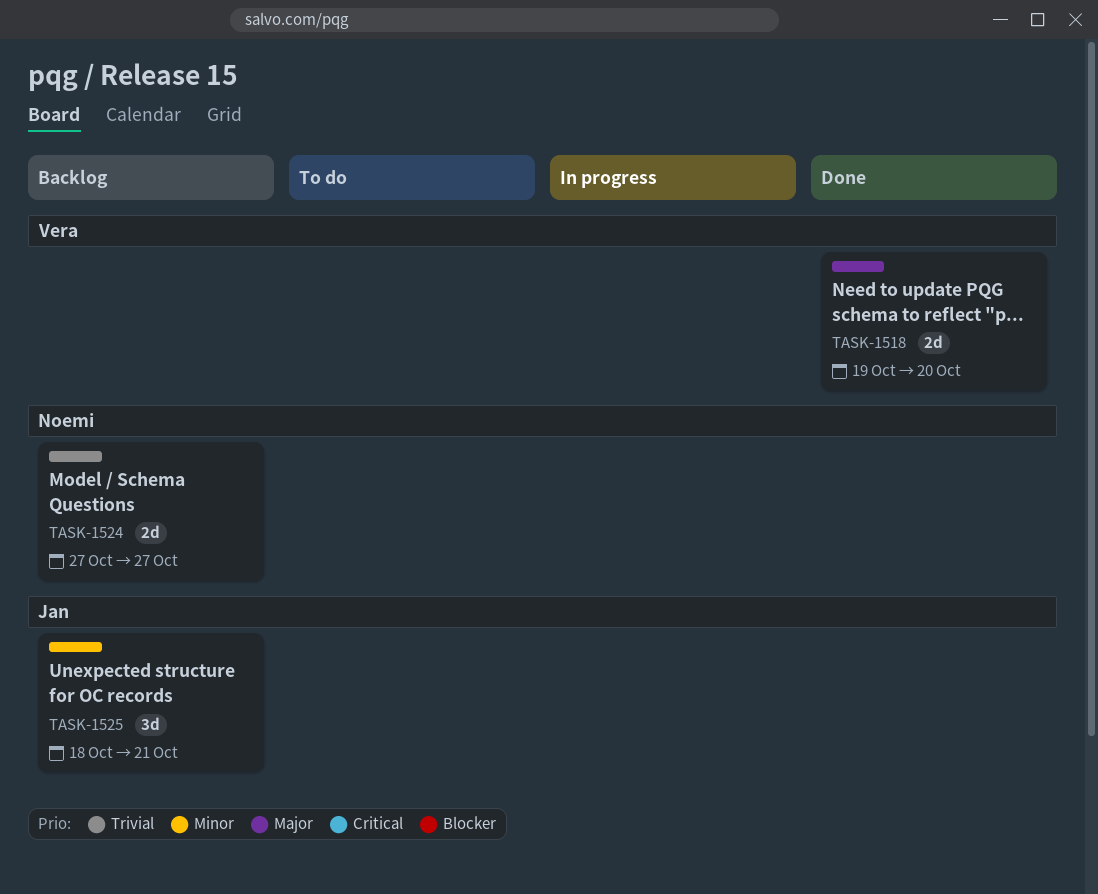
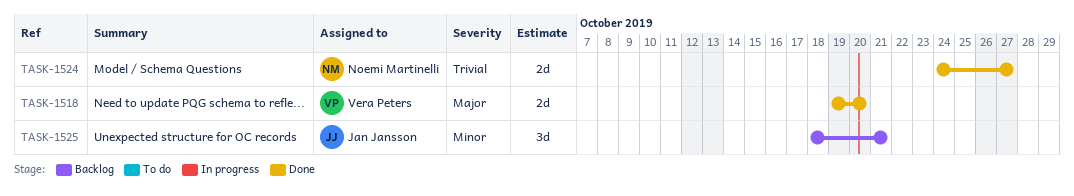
TASK-1524, status: Backlog -> Done
TASK-1524, start: Oct 27 -> Oct 24

